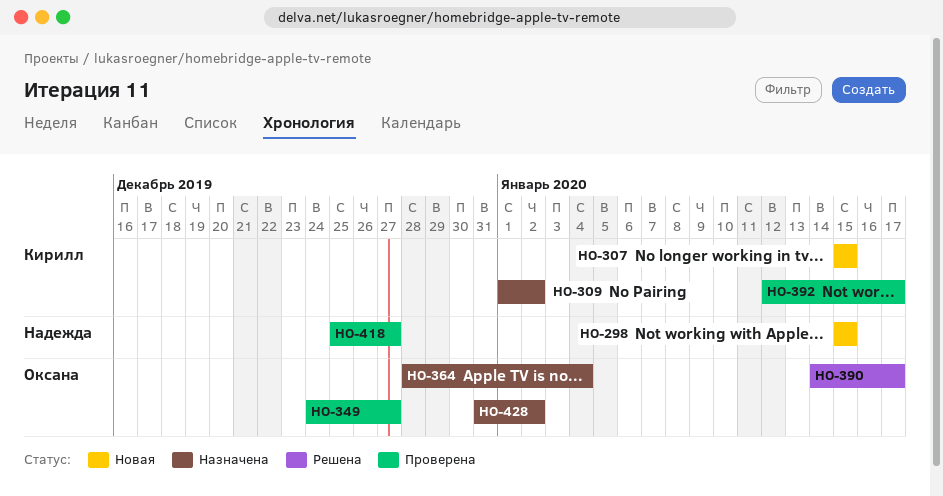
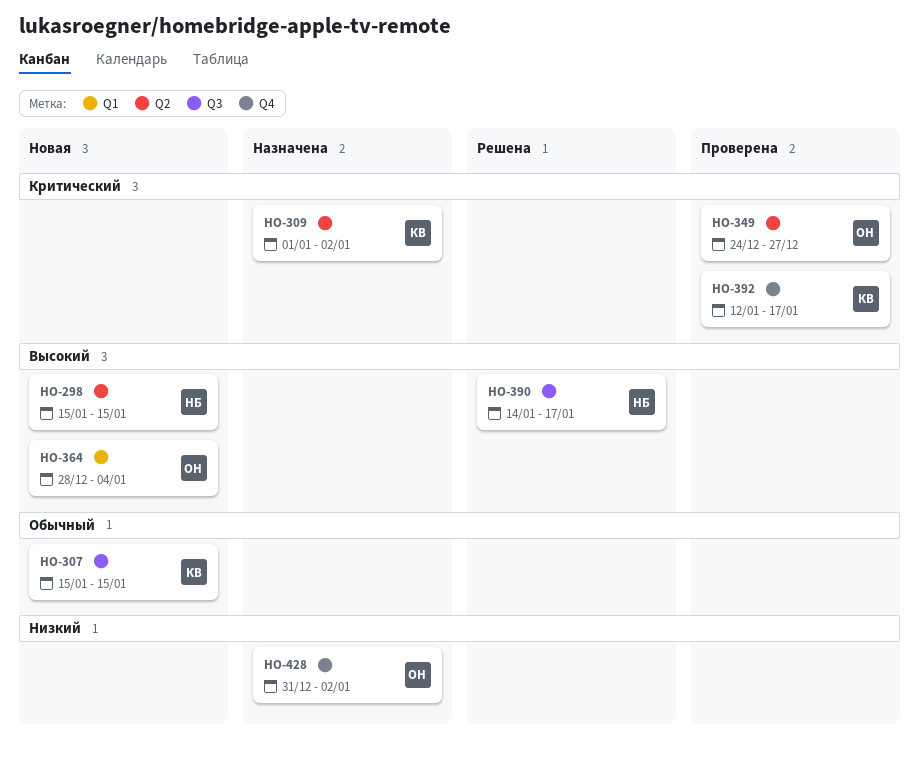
HO-364, status: Назначена -> Новая
HO-390, owner: Оксана -> Надежда
HO-418: present -> none

